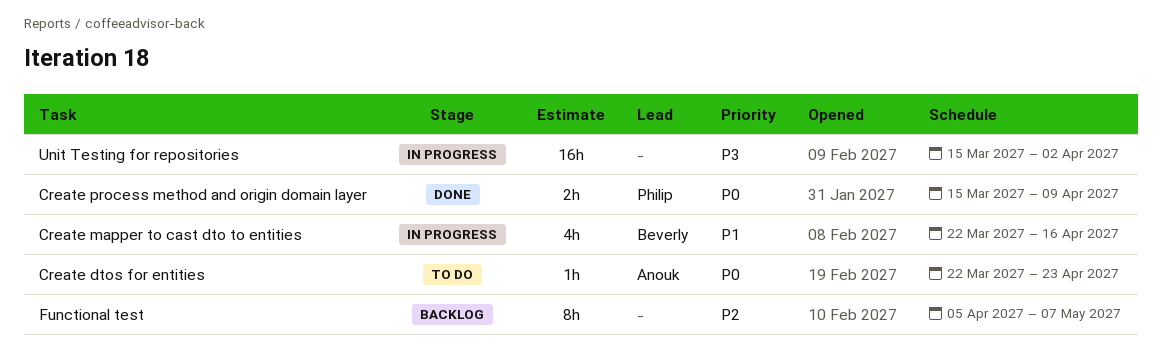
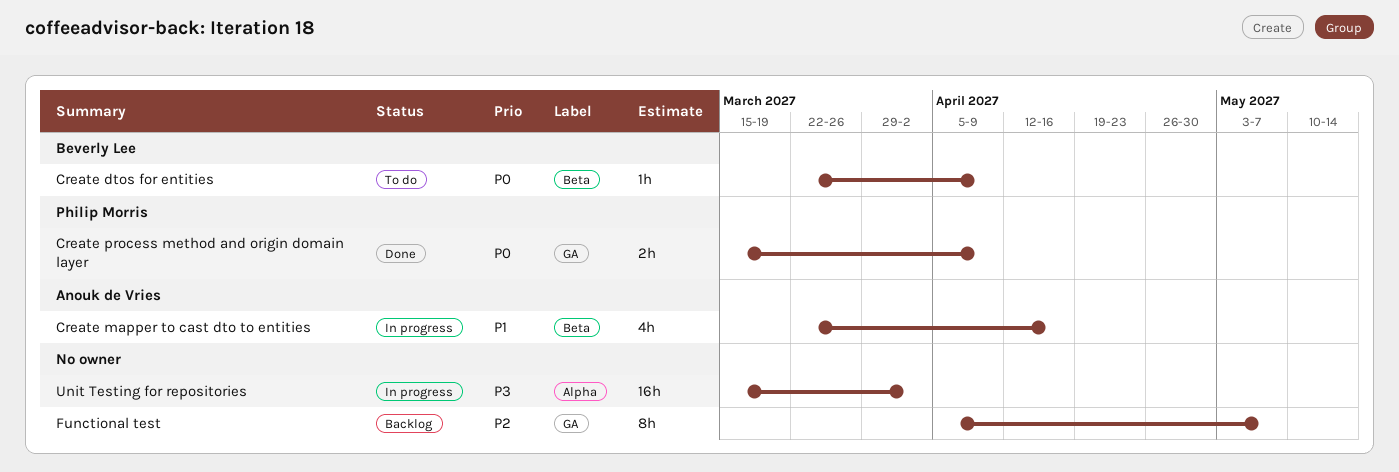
Create dtos for entities, owner: Anouk de Vries -> Beverly Lee
Create dtos for entities, due: Apr 23 -> Apr 9
Create mapper to cast dto to entities, owner: Beverly Lee -> Anouk de Vries

